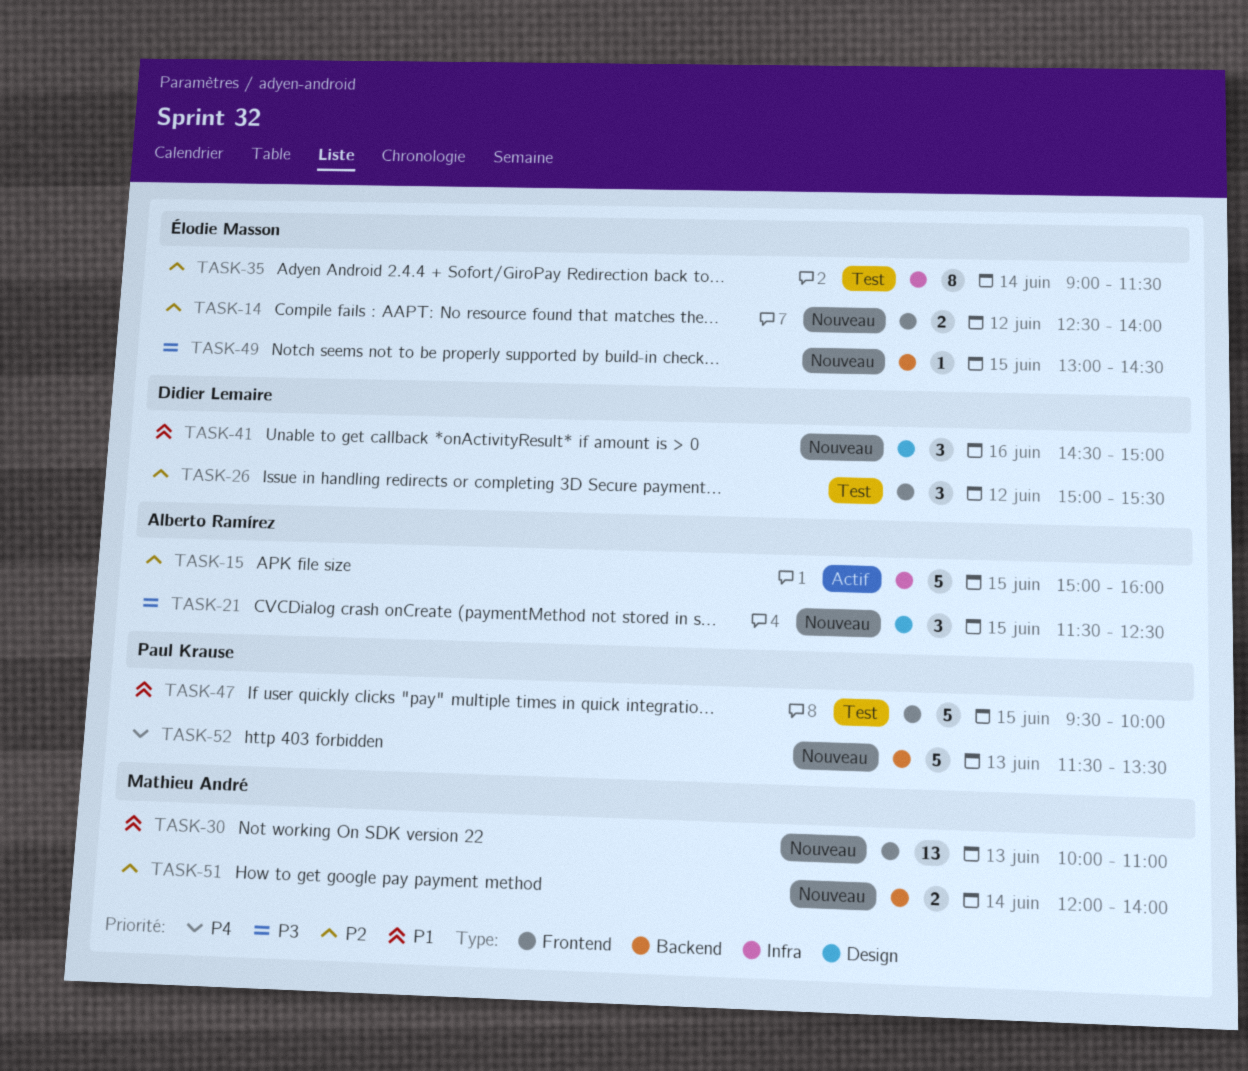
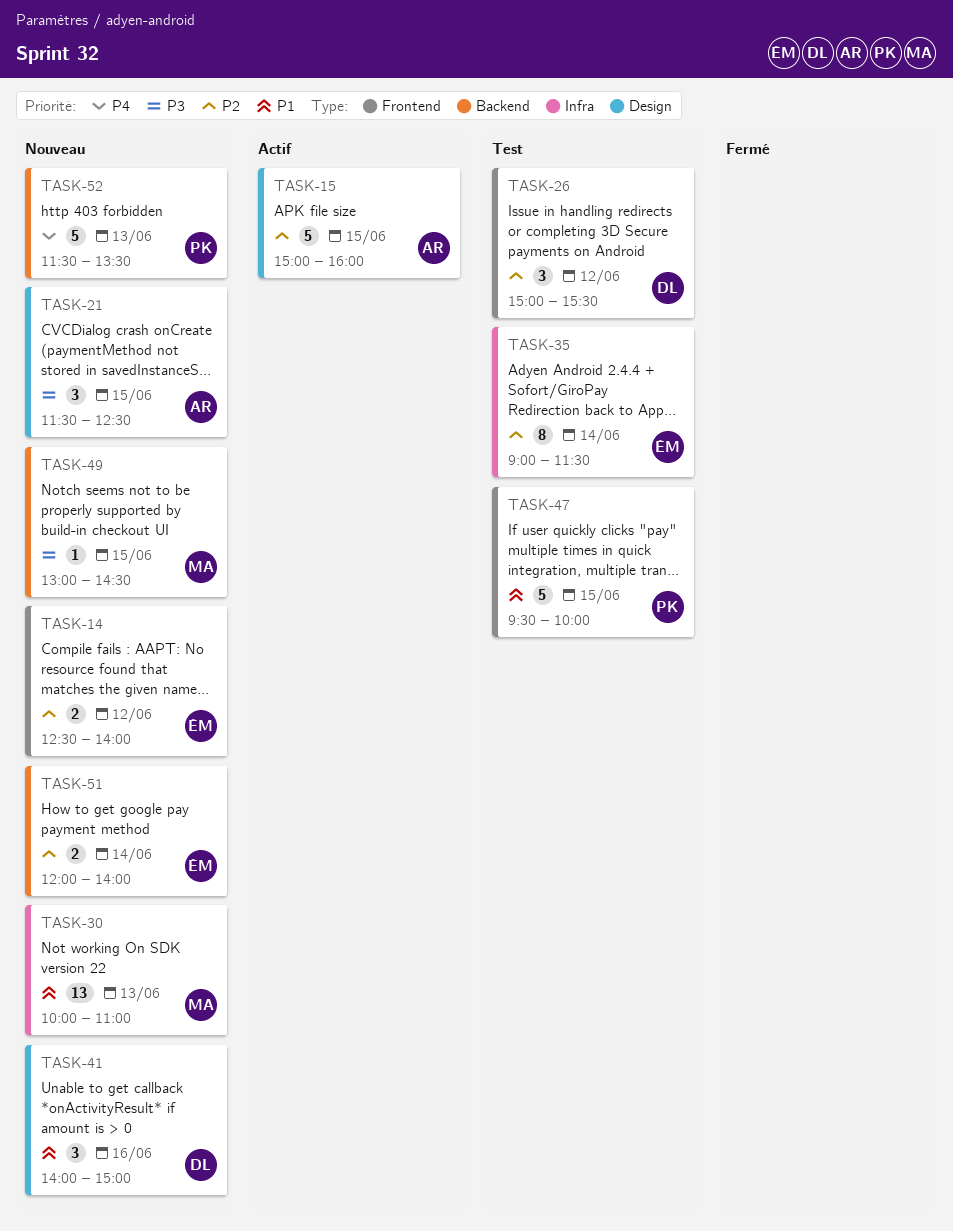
TASK-15, label: Infra -> Design
TASK-30, label: Frontend -> Infra
TASK-41, begins: 14:30 -> 14:00
TASK-49, owner: Élodie Masson -> Mathieu André
TASK-51, owner: Mathieu André -> Élodie Masson

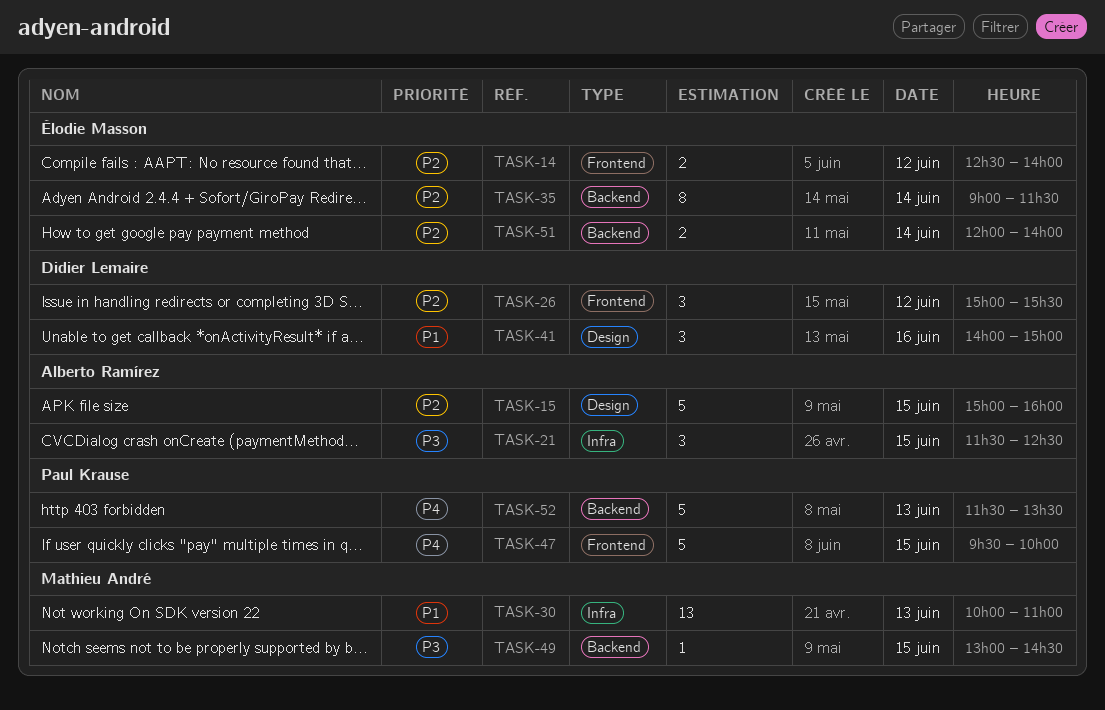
TASK-21, label: Design -> Infra
TASK-35, label: Infra -> Backend
TASK-47, priority: P1 -> P4

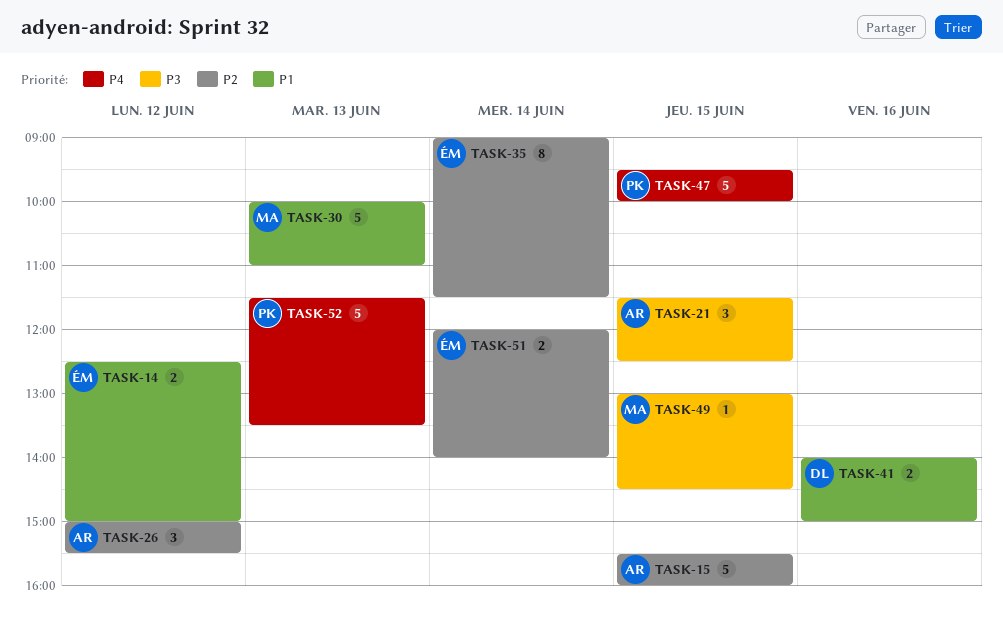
TASK-14, priority: P2 -> P1
TASK-14, ends: 14:00 -> 15:00
TASK-15, begins: 15:00 -> 15:30
TASK-26, owner: Didier Lemaire -> Alberto Ramírez
TASK-30, estimate: 13 -> 5
TASK-41, estimate: 3 -> 2

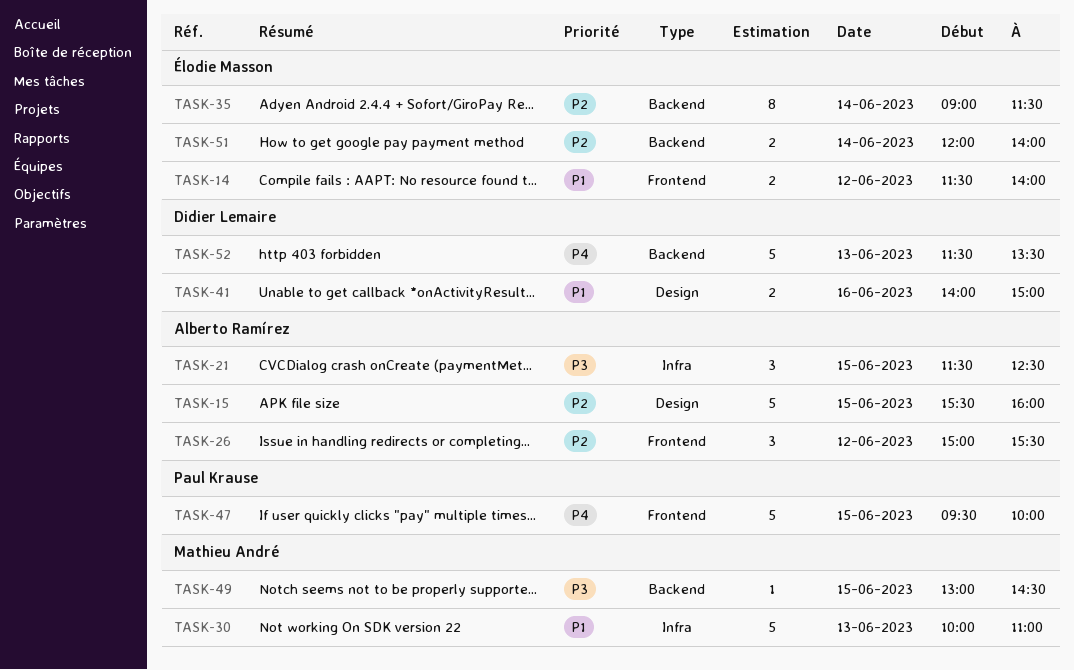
TASK-14, begins: 12:30 -> 11:30
TASK-14, ends: 15:00 -> 14:00
TASK-52, owner: Paul Krause -> Didier Lemaire

